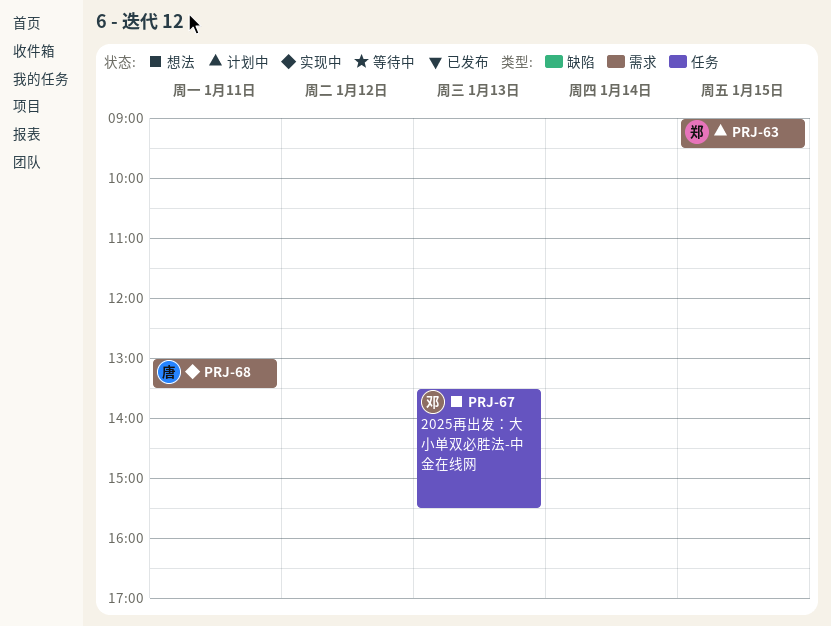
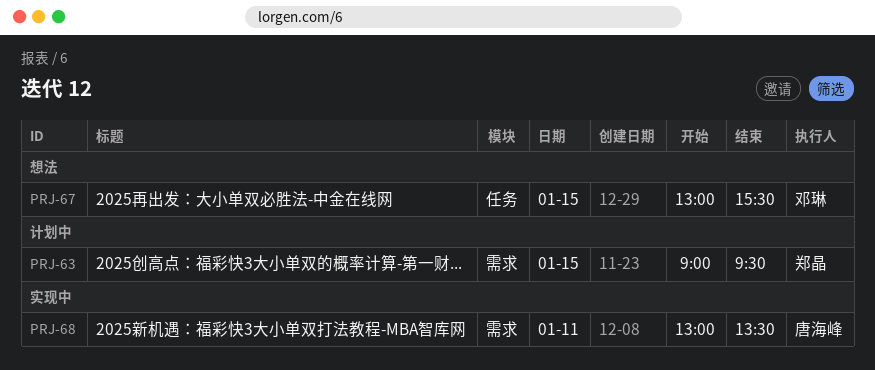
PRJ-67, day: Jan 13 -> Jan 15
PRJ-67, begins: 13:30 -> 13:00

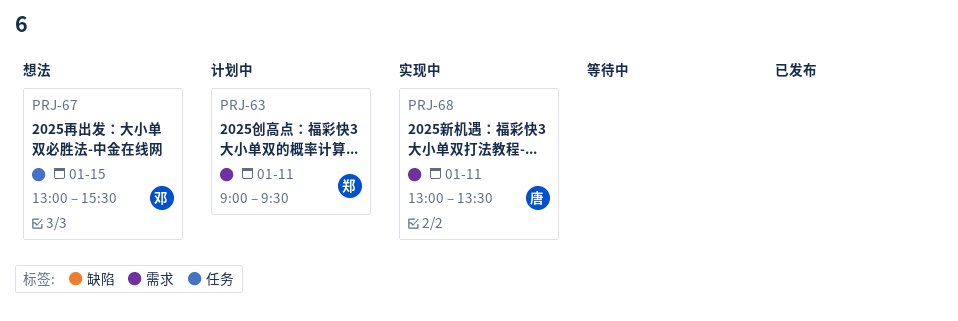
PRJ-63, day: Jan 15 -> Jan 11

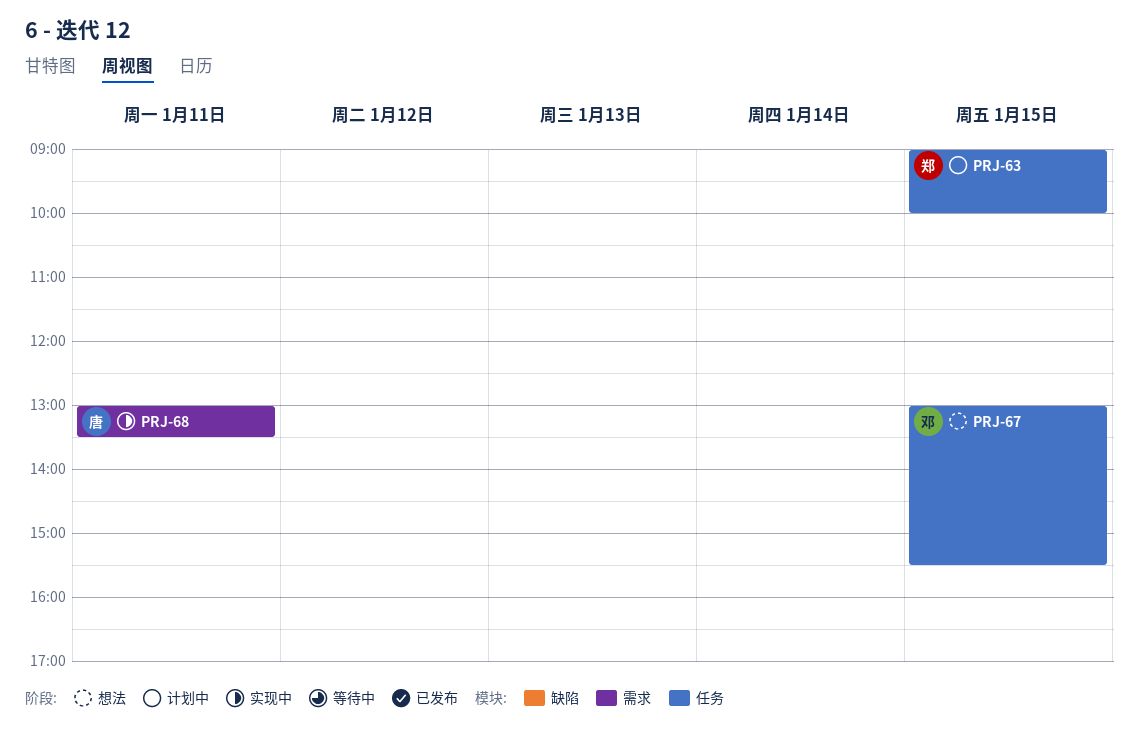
PRJ-63, label: 需求 -> 任务
PRJ-63, day: Jan 11 -> Jan 15
PRJ-63, ends: 09:30 -> 10:00

